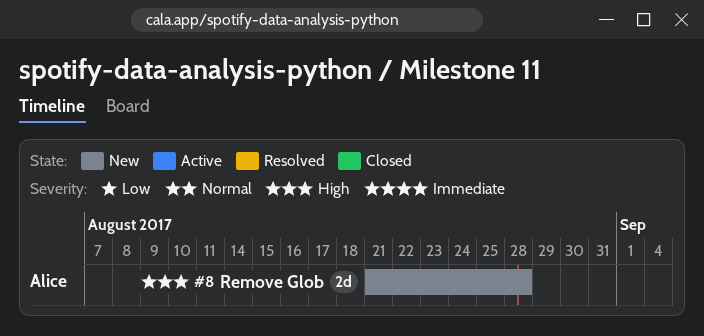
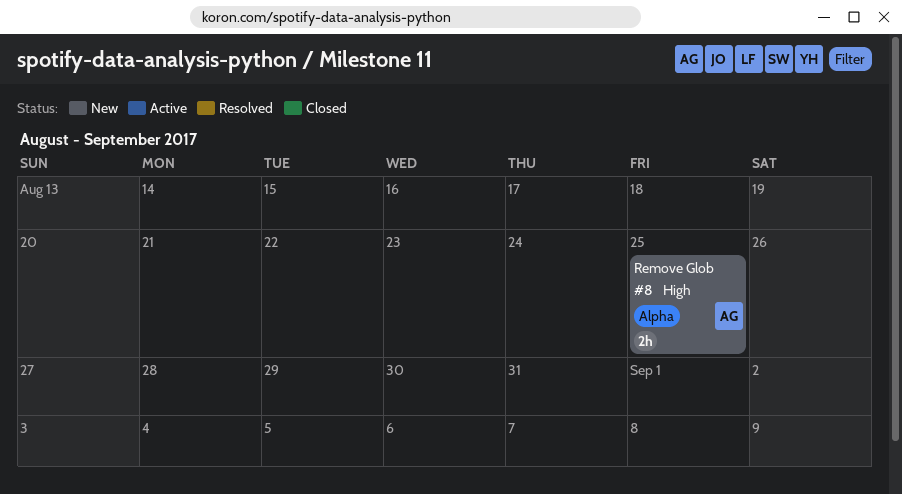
#8, estimate: 2d -> 2h
#8, due: Aug 28 -> Aug 25

